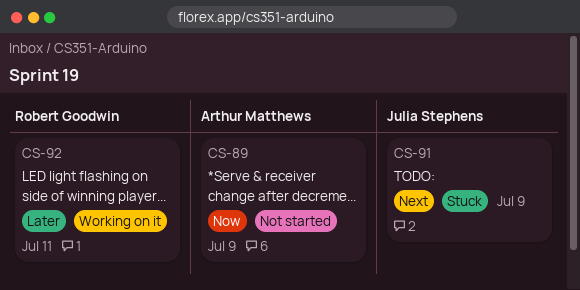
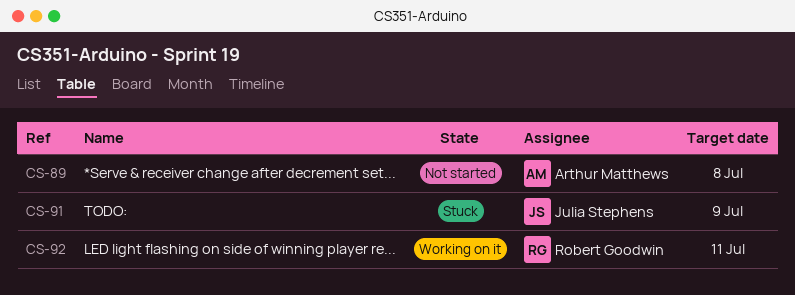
CS-89, due: Jul 9 -> Jul 8

